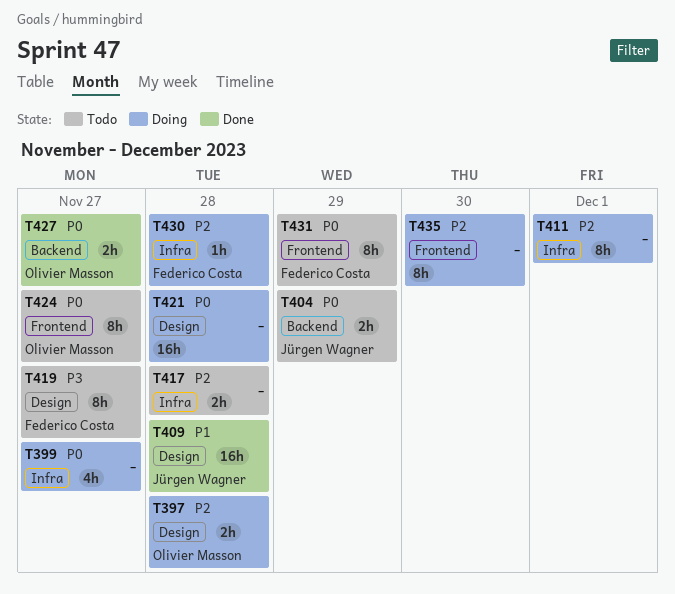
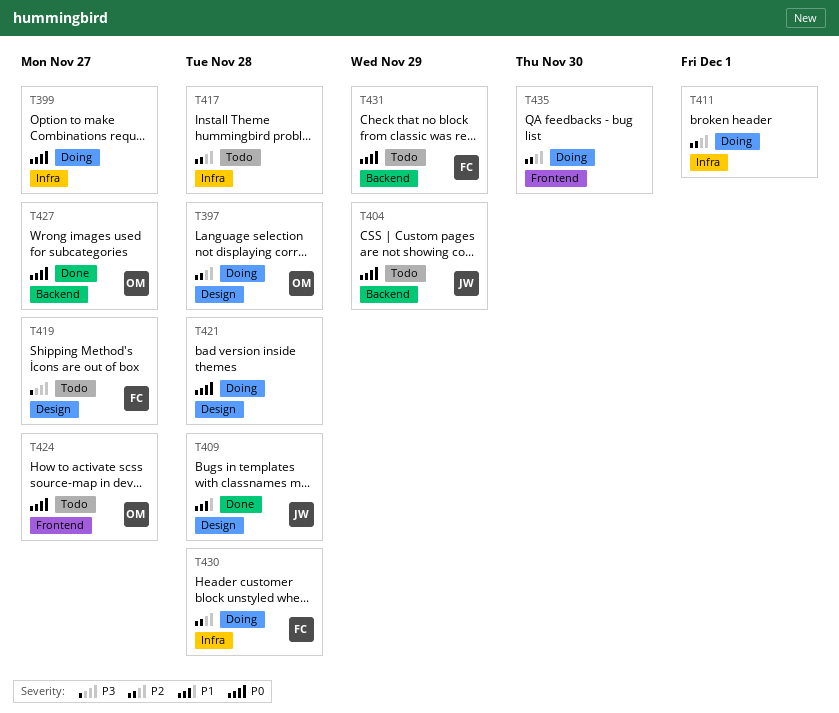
T431, label: Frontend -> Backend

